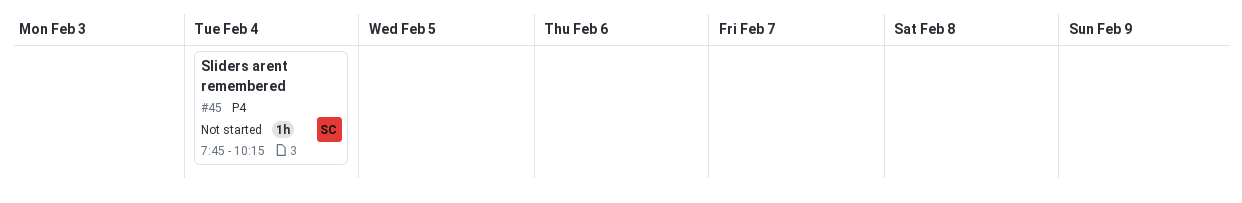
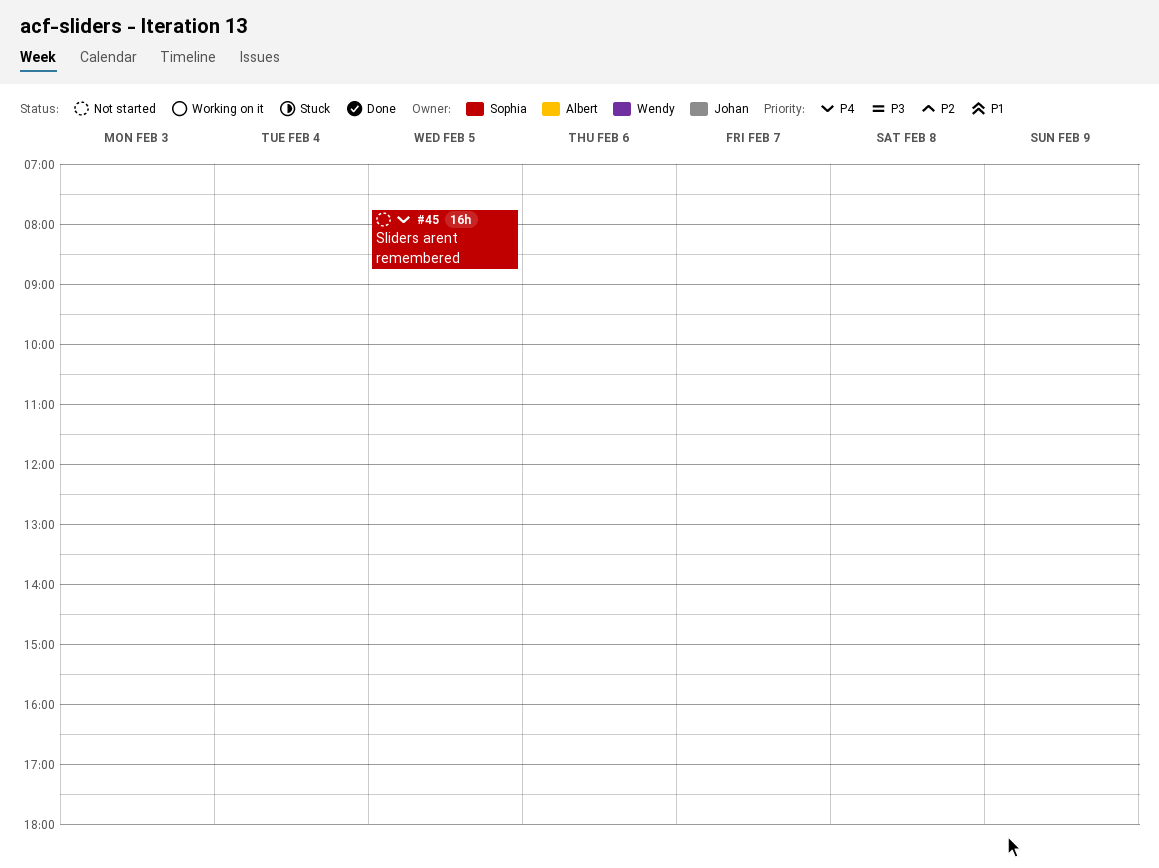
#45, estimate: 1h -> 16h
#45, day: Feb 4 -> Feb 5
#45, ends: 10:15 -> 08:45

